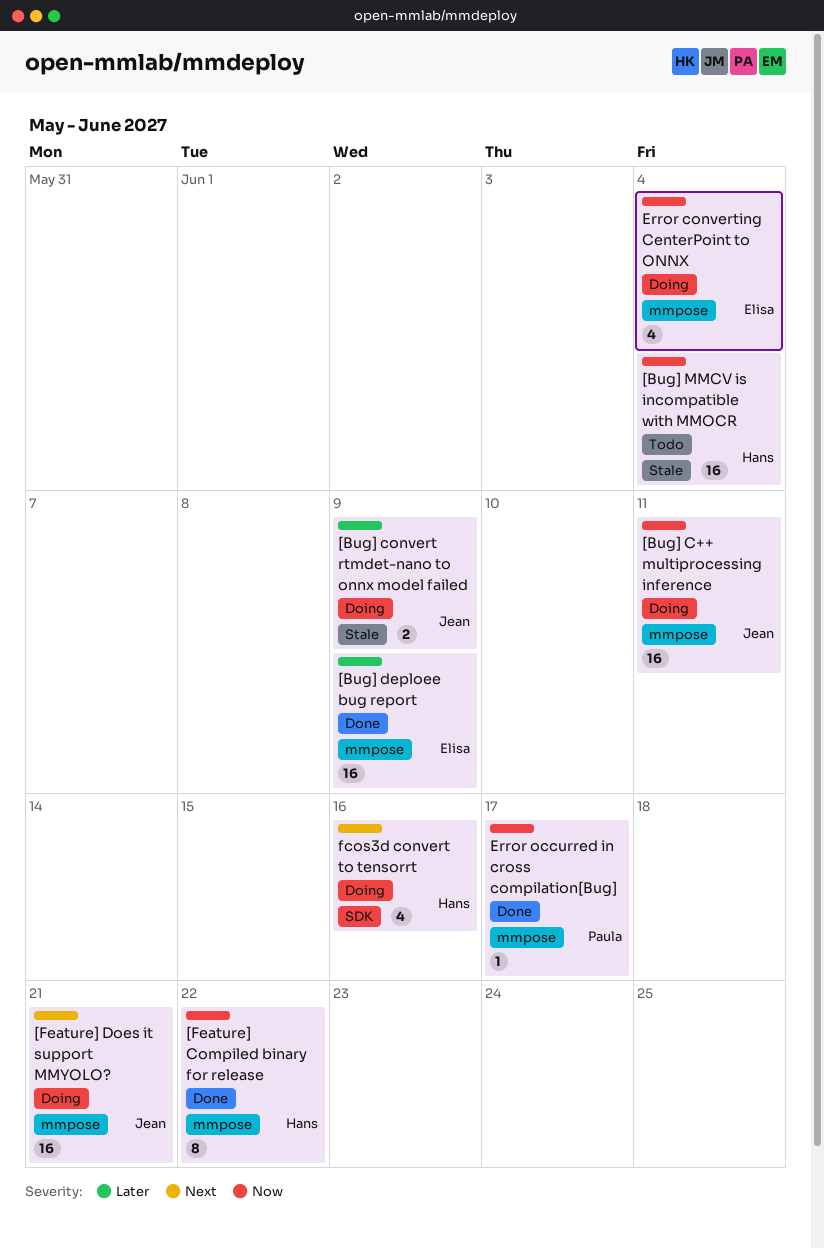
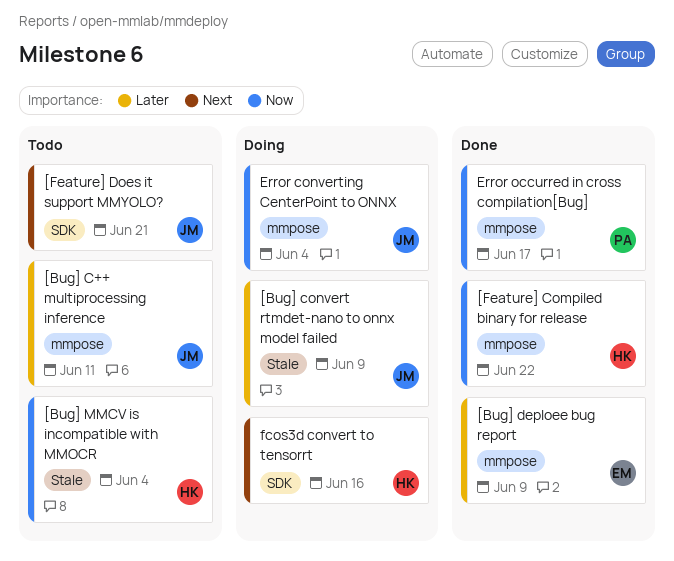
[Bug] C++ multiprocessing inference, status: Doing -> Todo
[Bug] C++ multiprocessing inference, priority: Now -> Later
[Feature] Does it support MMYOLO?, status: Doing -> Todo
[Feature] Does it support MMYOLO?, label: mmpose -> SDK
Error converting CenterPoint to ONNX, owner: Elisa -> Jean

